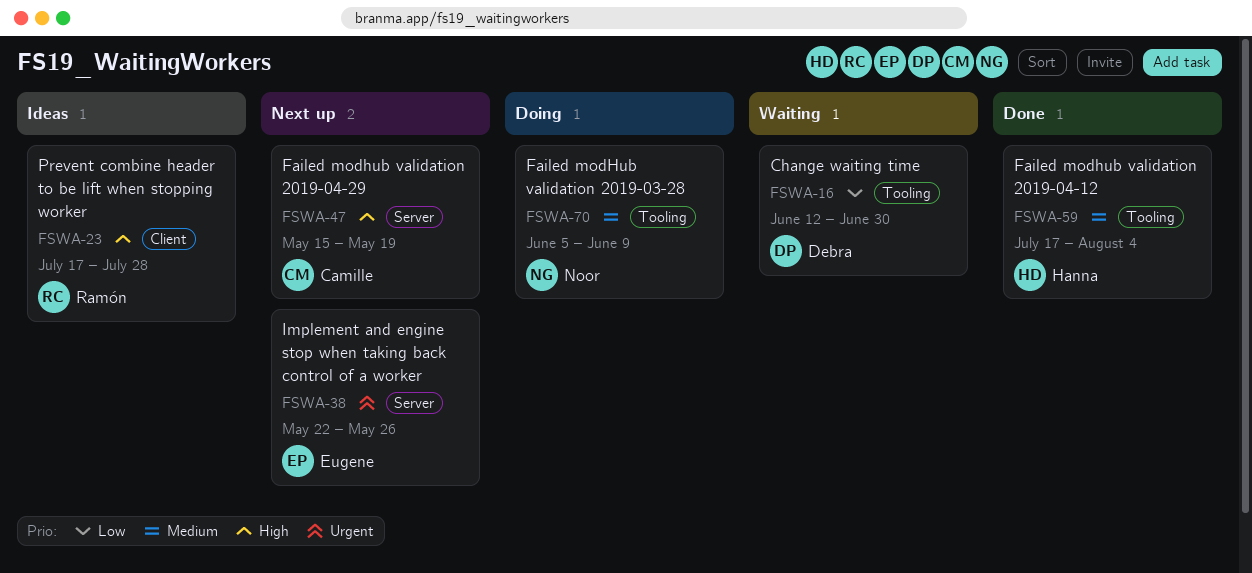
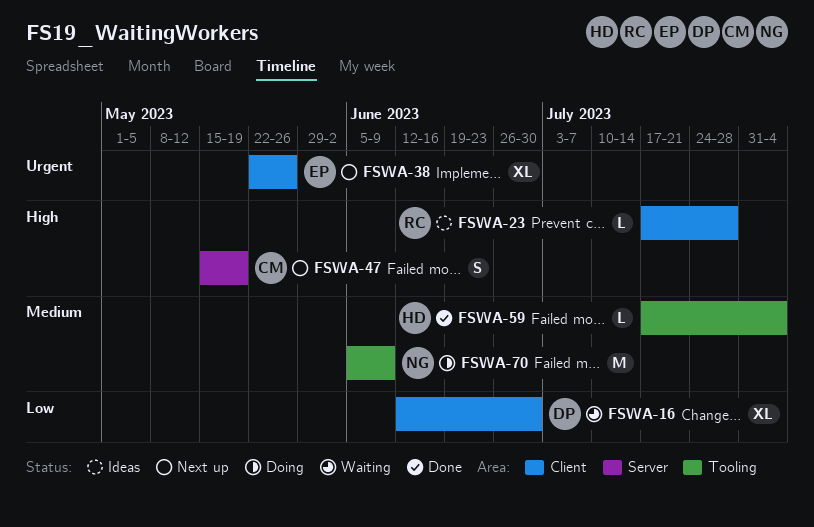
FSWA-16, label: Tooling -> Client
FSWA-38, label: Server -> Client

